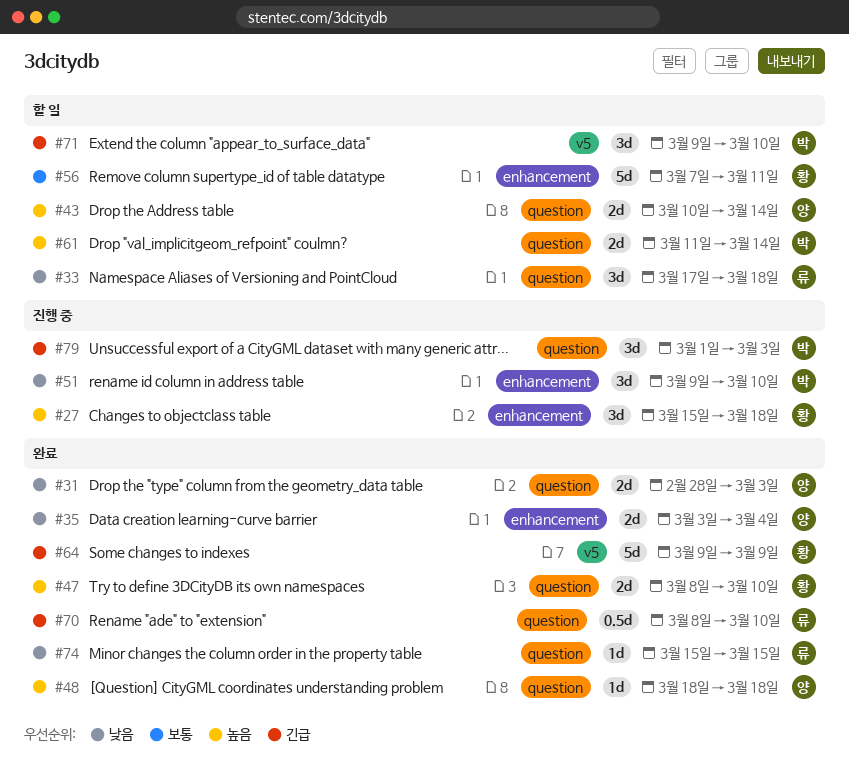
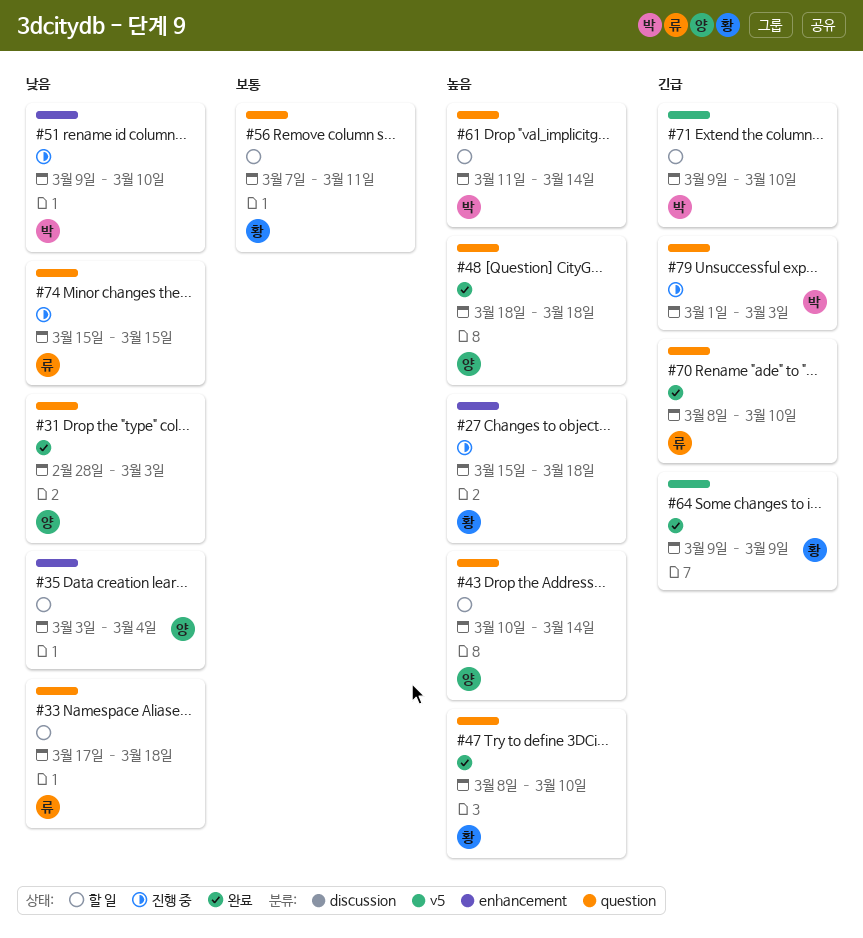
#35, status: 완료 -> 할 일
#56, label: enhancement -> question
#74, status: 완료 -> 진행 중

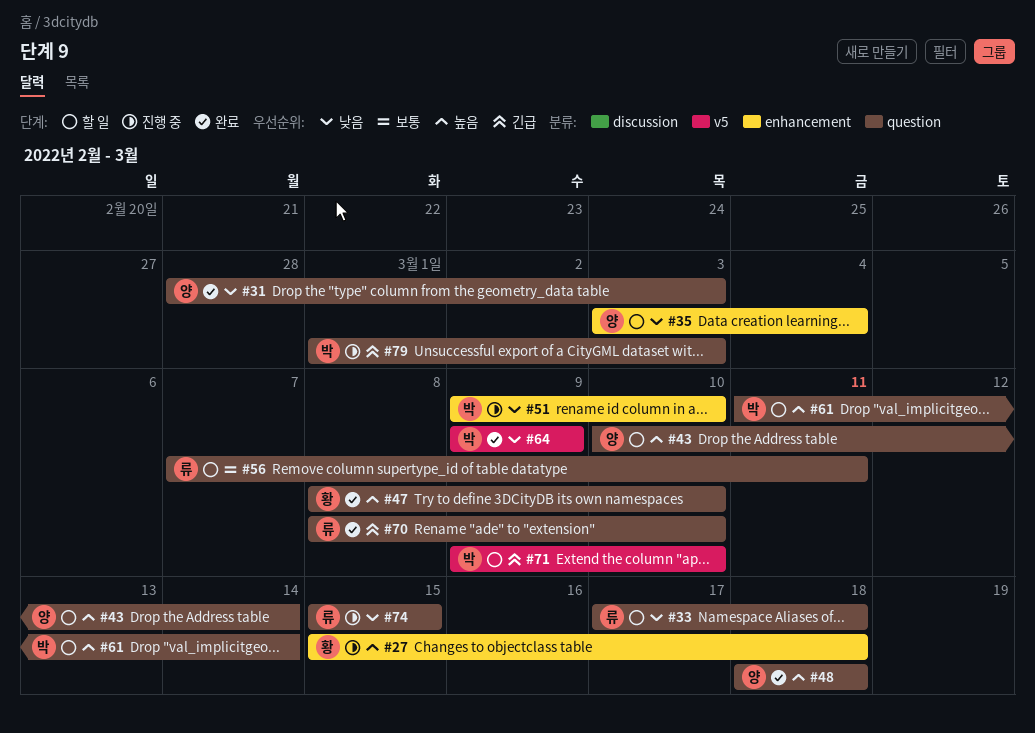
#56, owner: 황 -> 류
#64, owner: 황 -> 박
#64, priority: 긴급 -> 낮음

